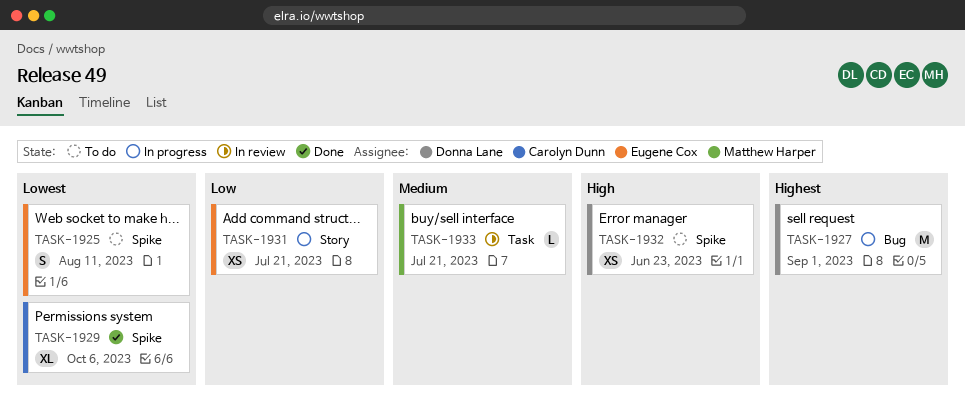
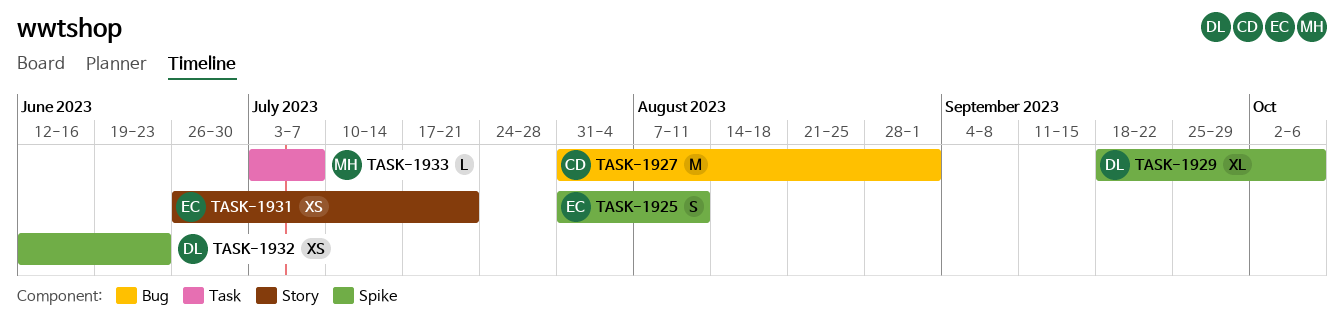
TASK-1927, owner: Donna Lane -> Carolyn Dunn
TASK-1929, owner: Carolyn Dunn -> Donna Lane
TASK-1933, due: Jul 21 -> Jul 7

